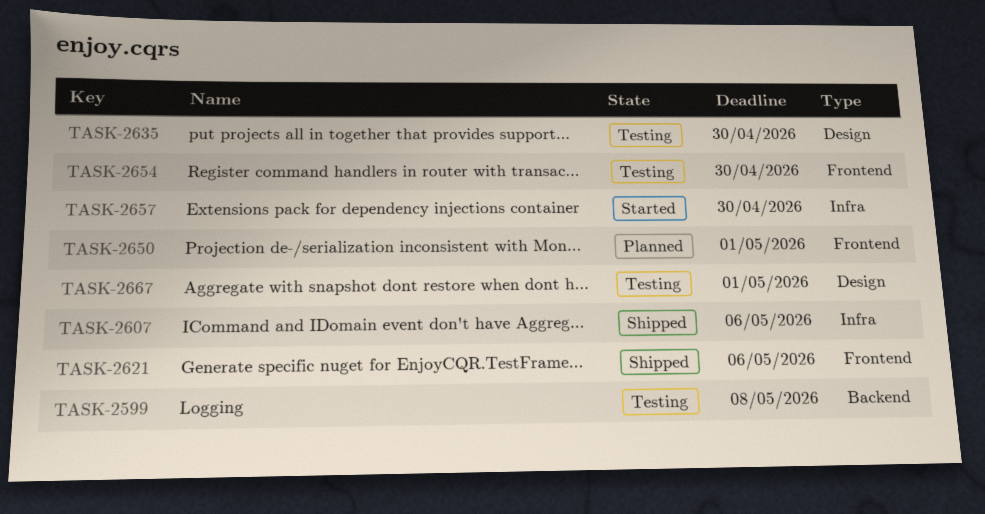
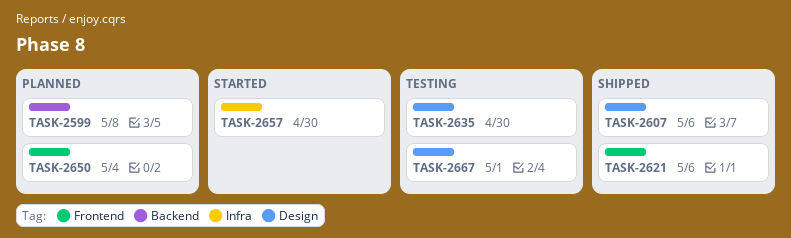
TASK-2599, status: Testing -> Planned
TASK-2607, label: Infra -> Design
TASK-2650, due: May 1 -> May 4
TASK-2654: present -> none

